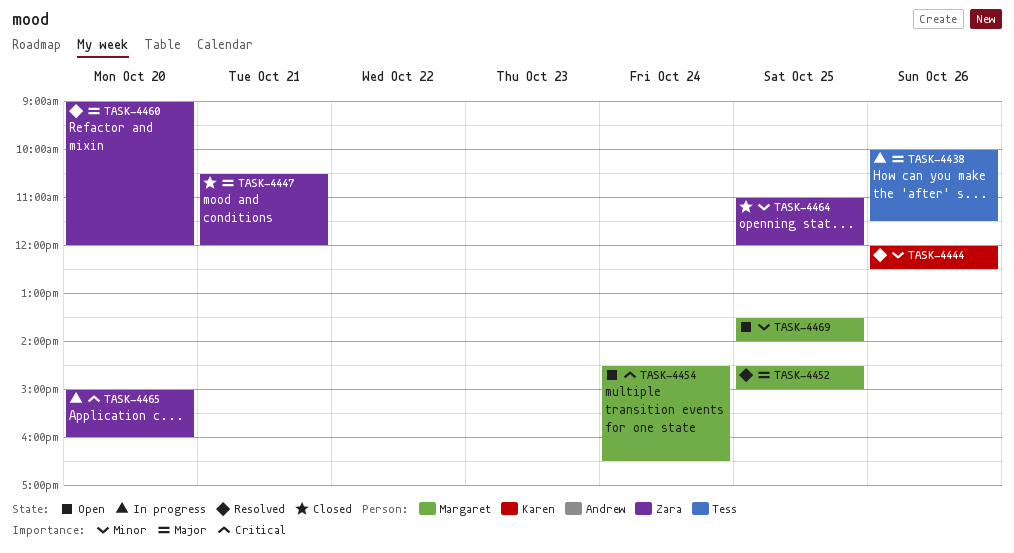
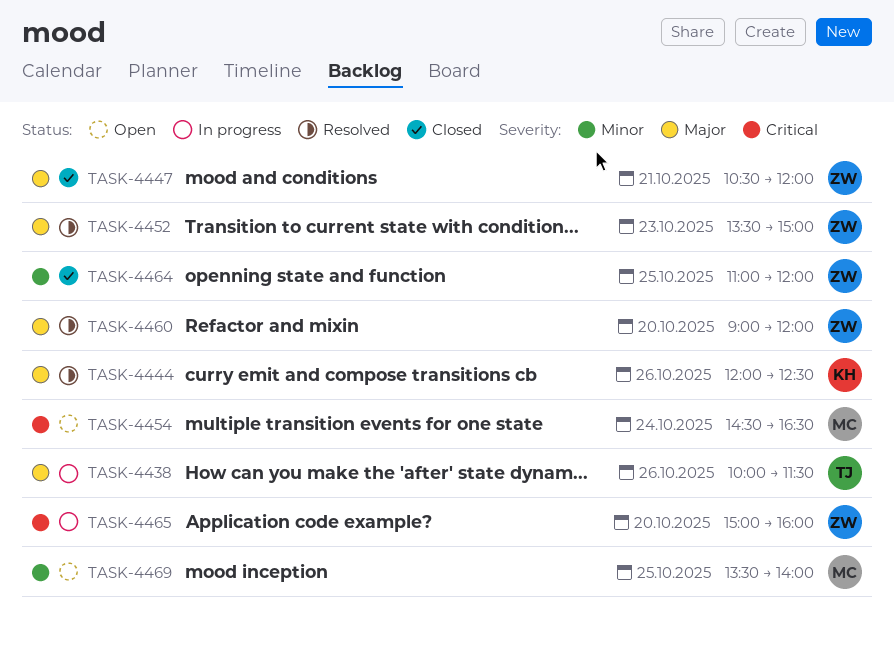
TASK-4444, priority: Minor -> Major
TASK-4452, owner: Margaret -> Zara
TASK-4452, day: Oct 25 -> Oct 23
TASK-4452, begins: 14:30 -> 13:30

